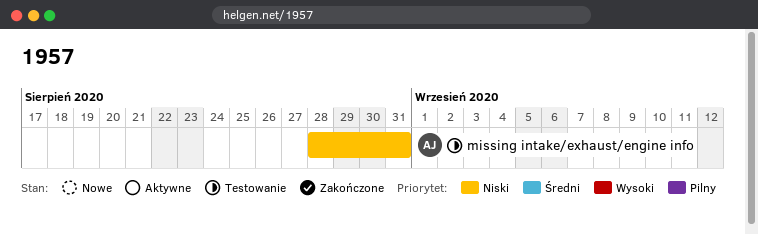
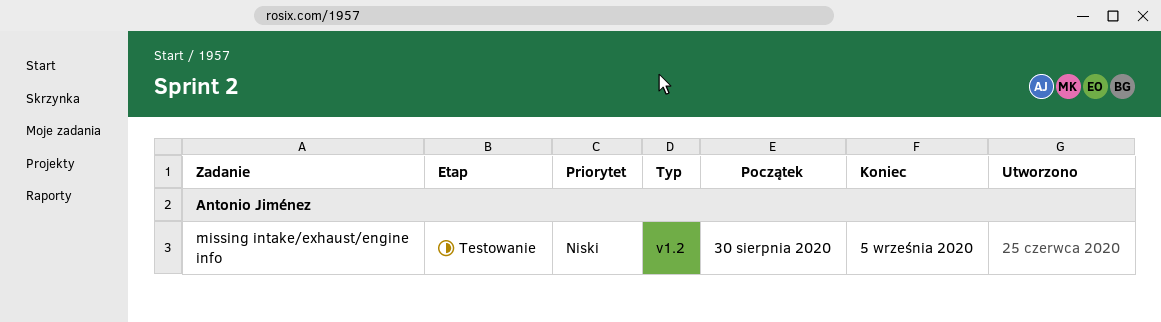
missing intake/exhaust/engine info, start: Aug 28 -> Aug 30
missing intake/exhaust/engine info, due: Aug 31 -> Sep 5

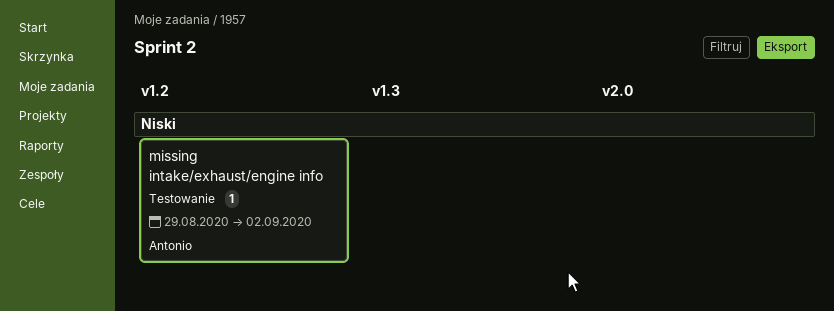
missing intake/exhaust/engine info, start: Aug 30 -> Aug 29
missing intake/exhaust/engine info, due: Sep 5 -> Sep 2

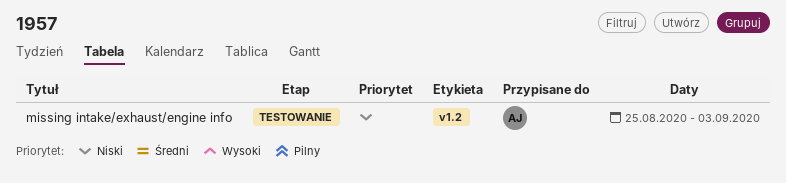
missing intake/exhaust/engine info, start: Aug 29 -> Aug 25
missing intake/exhaust/engine info, due: Sep 2 -> Sep 3

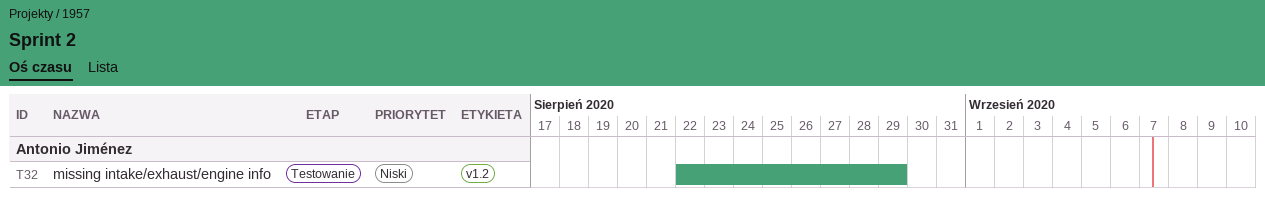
missing intake/exhaust/engine info, start: Aug 25 -> Aug 22
missing intake/exhaust/engine info, due: Sep 3 -> Aug 29

